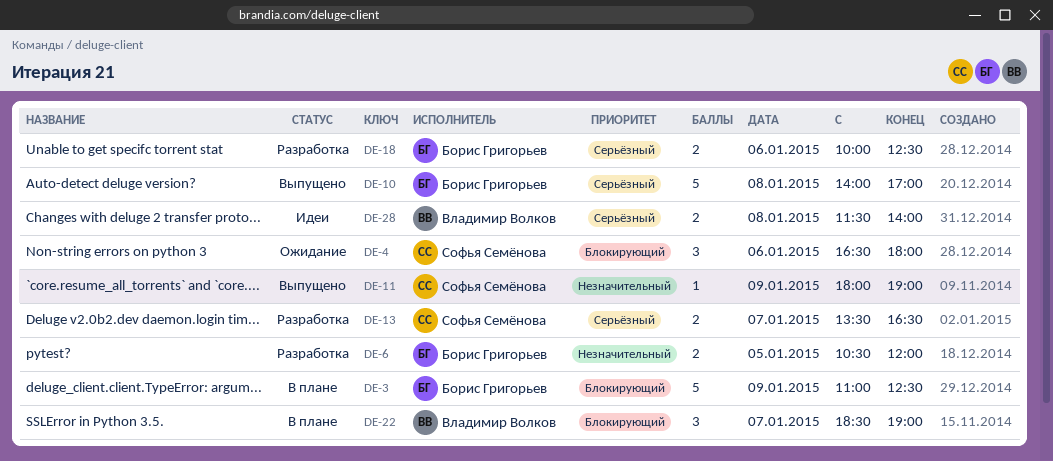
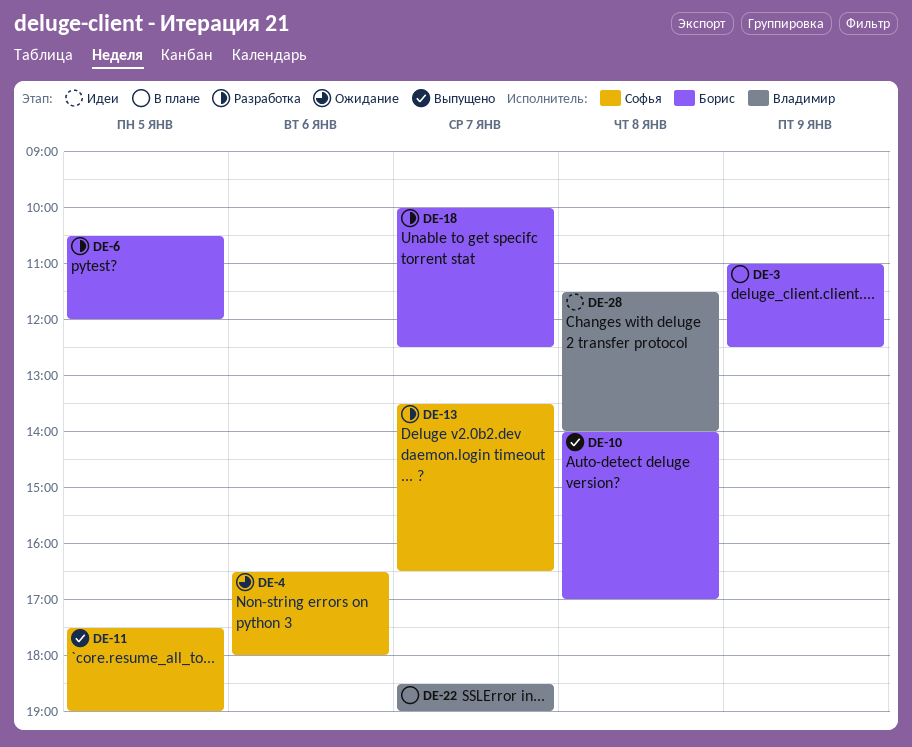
DE-11, day: Jan 9 -> Jan 5
DE-11, begins: 18:00 -> 17:30
DE-18, day: Jan 6 -> Jan 7

